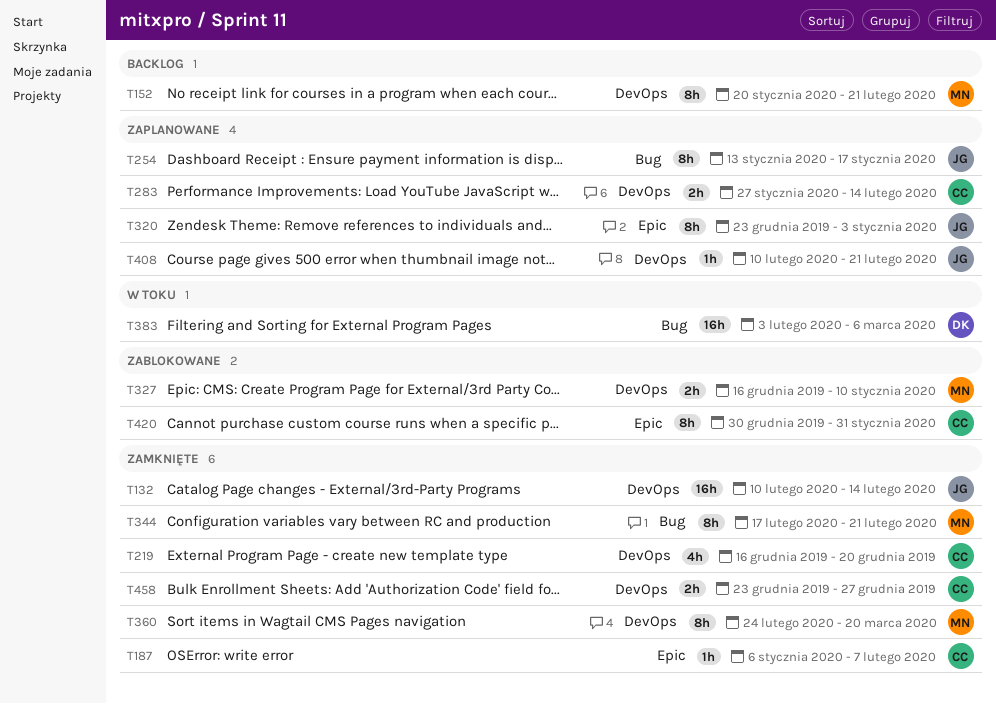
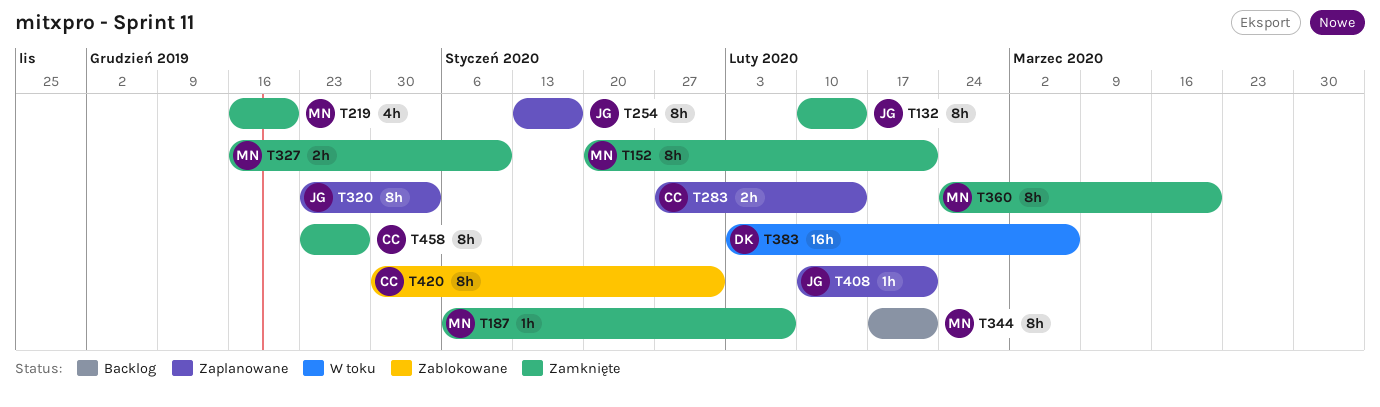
T132, estimate: 16h -> 8h
T152, status: Backlog -> Zamknięte
T187, owner: CC -> MN
T219, owner: CC -> MN
T327, status: Zablokowane -> Zamknięte
T344, status: Zamknięte -> Backlog
T458, estimate: 2h -> 8h

